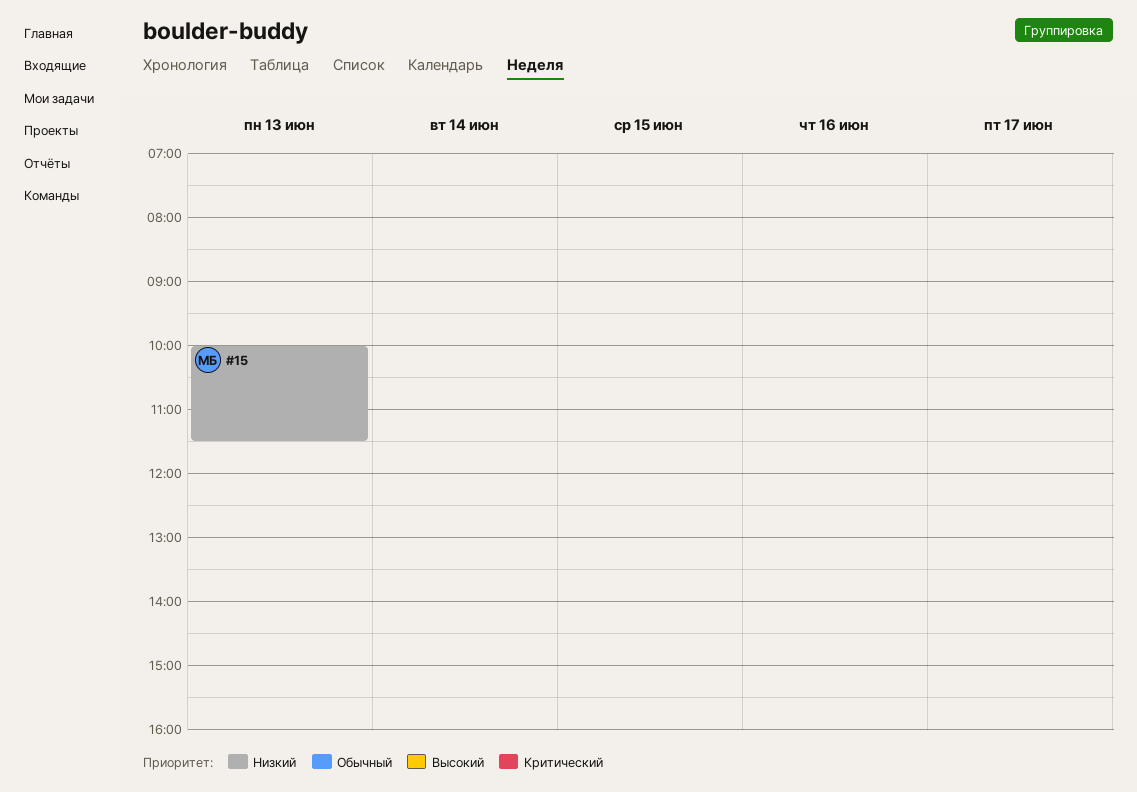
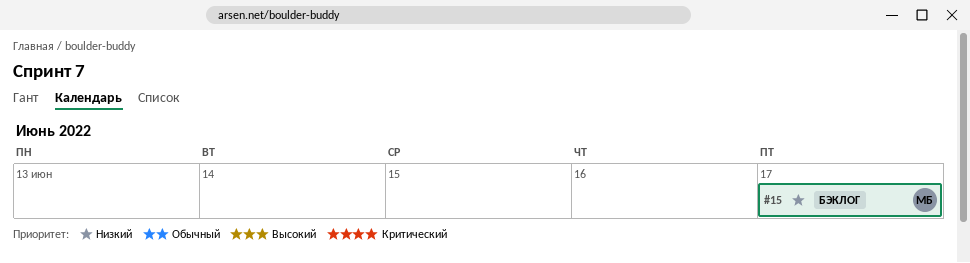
#15, day: Jun 13 -> Jun 17

